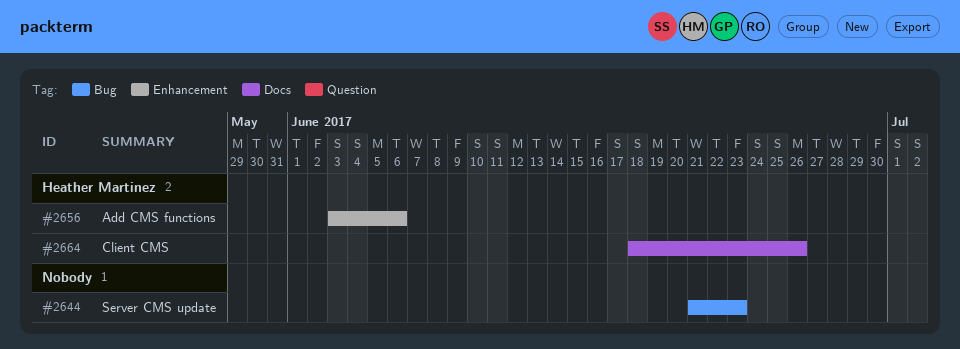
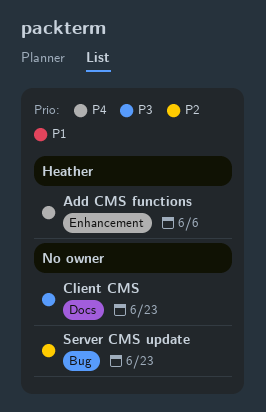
Client CMS, owner: Heather Martinez -> none
Client CMS, due: Jun 26 -> Jun 23

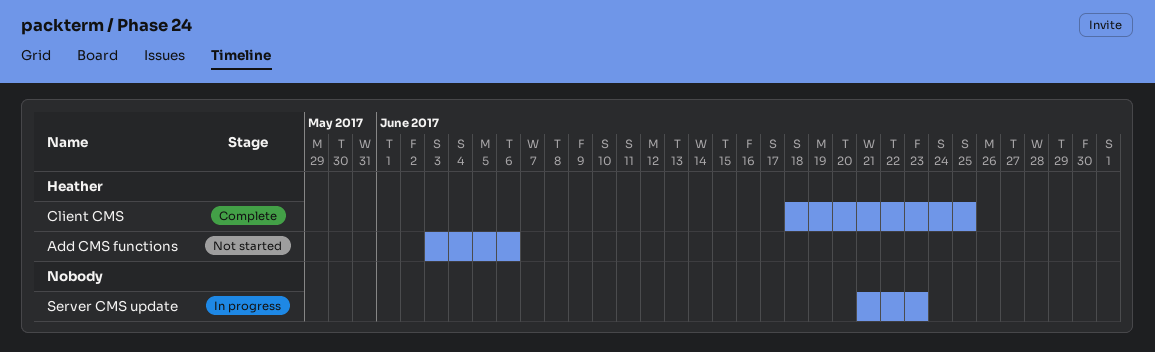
Client CMS, owner: none -> Heather
Client CMS, due: Jun 23 -> Jun 25

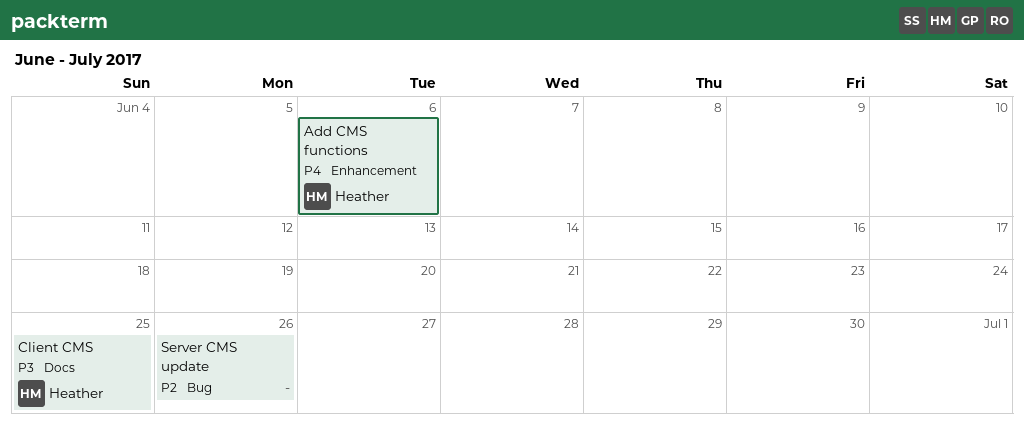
Server CMS update, due: Jun 23 -> Jun 26

